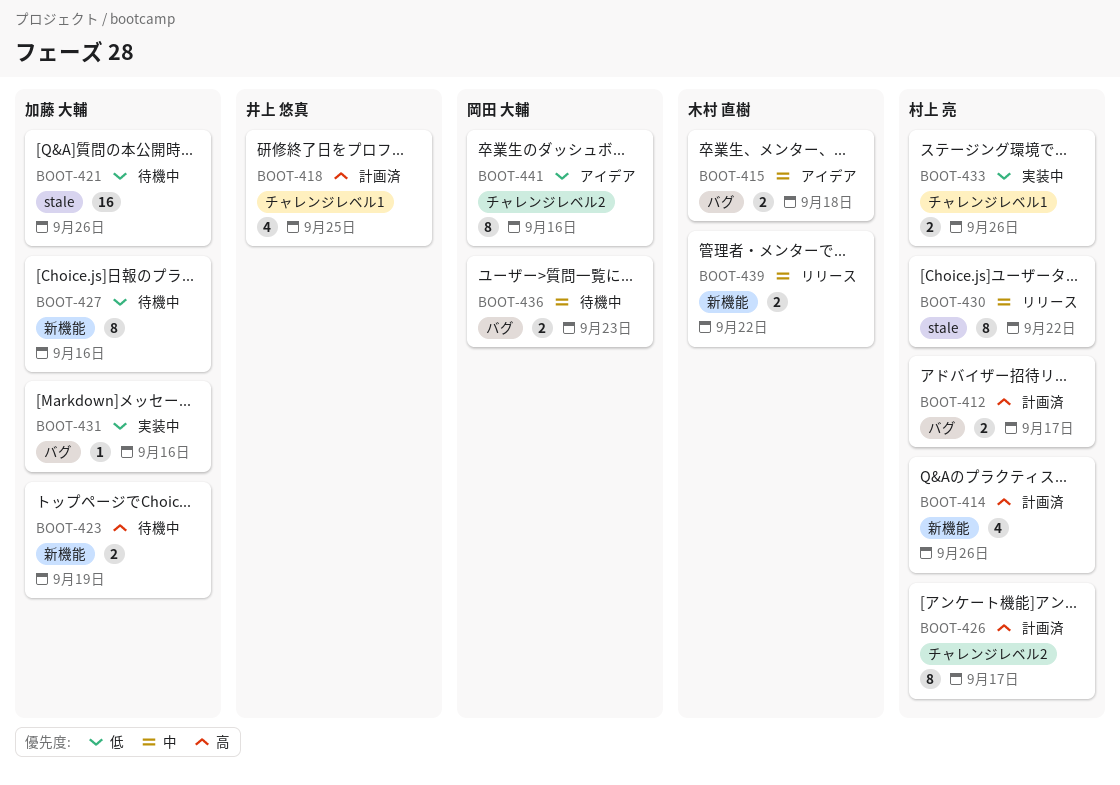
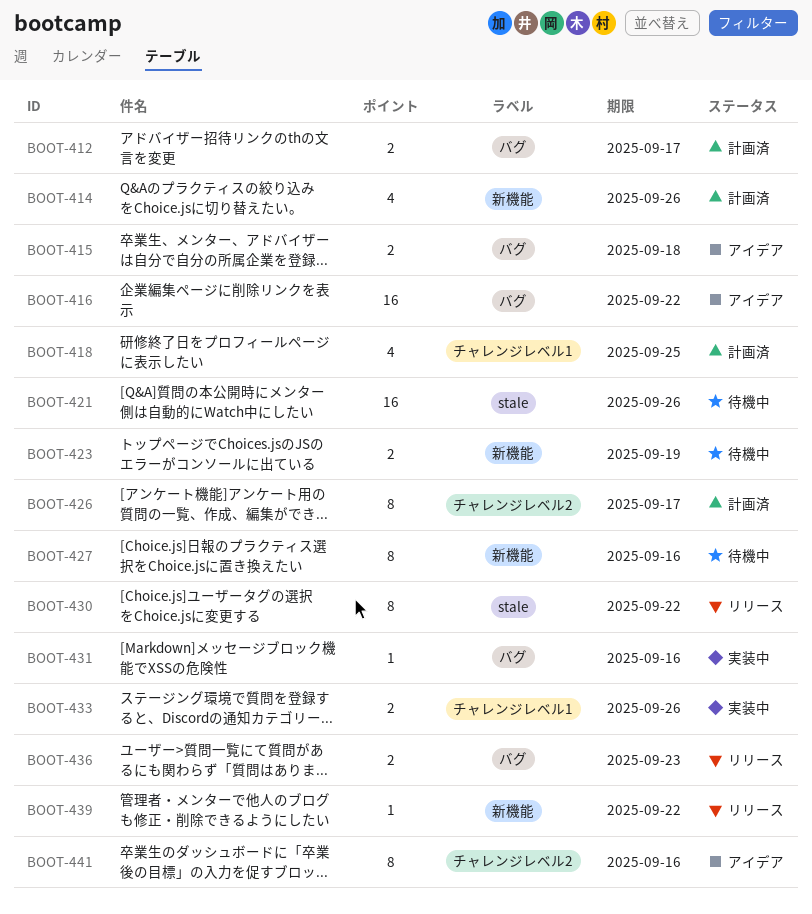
BOOT-416: none -> present
BOOT-436, status: 待機中 -> リリース
BOOT-439, estimate: 2 -> 1

